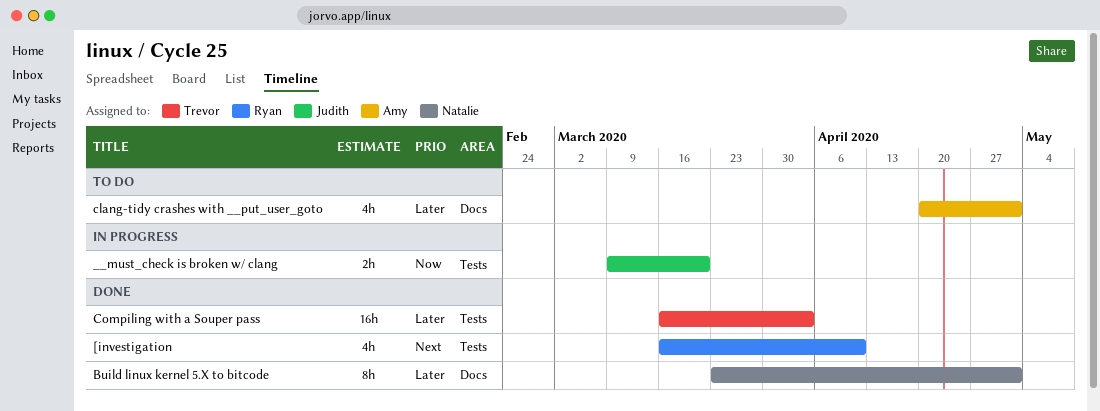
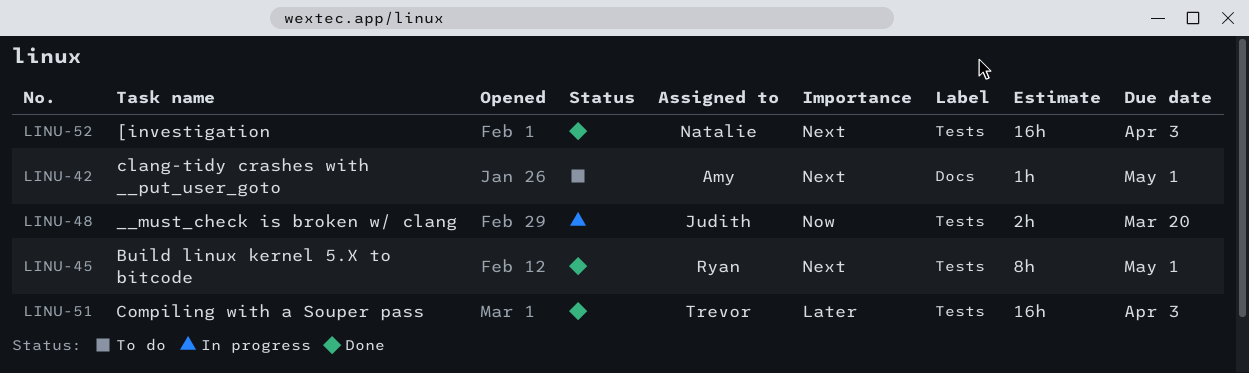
[investigation, owner: Ryan -> Natalie
[investigation, estimate: 4h -> 16h
[investigation, due: Apr 10 -> Apr 3
Build linux kernel 5.X to bitcode, owner: Natalie -> Ryan
Build linux kernel 5.X to bitcode, priority: Later -> Next
Build linux kernel 5.X to bitcode, label: Docs -> Tests
clang-tidy crashes with __put_user_goto, priority: Later -> Next
clang-tidy crashes with __put_user_goto, estimate: 4h -> 1h

